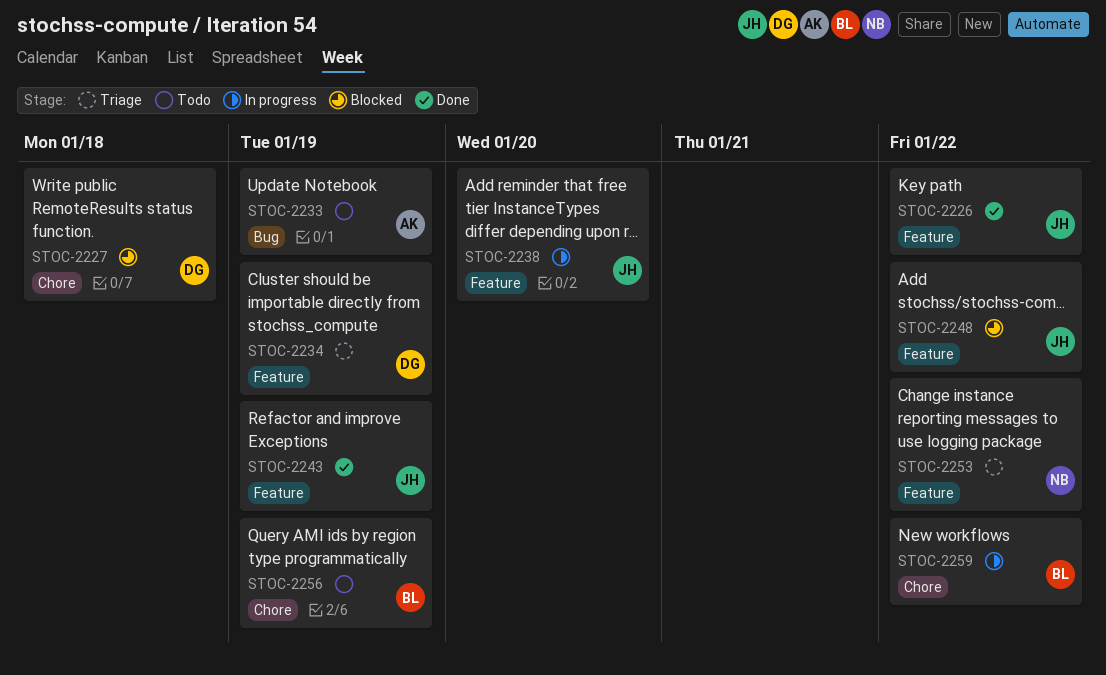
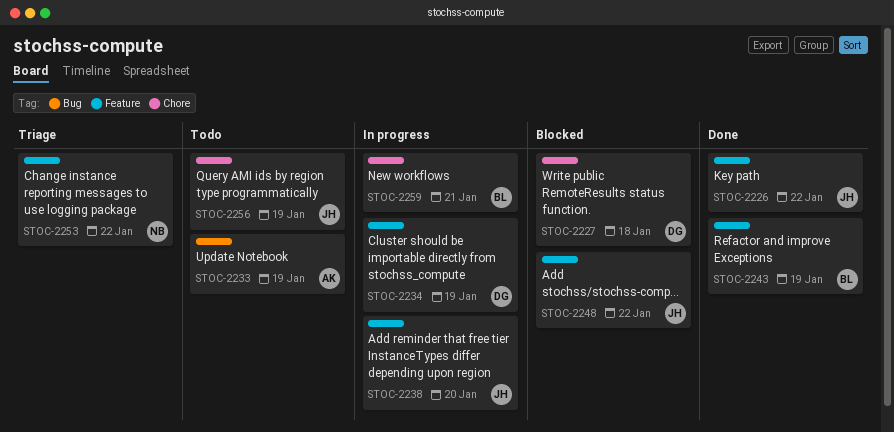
STOC-2234, status: Triage -> In progress
STOC-2243, owner: JH -> BL
STOC-2256, owner: BL -> JH
STOC-2259, due: Jan 22 -> Jan 21

